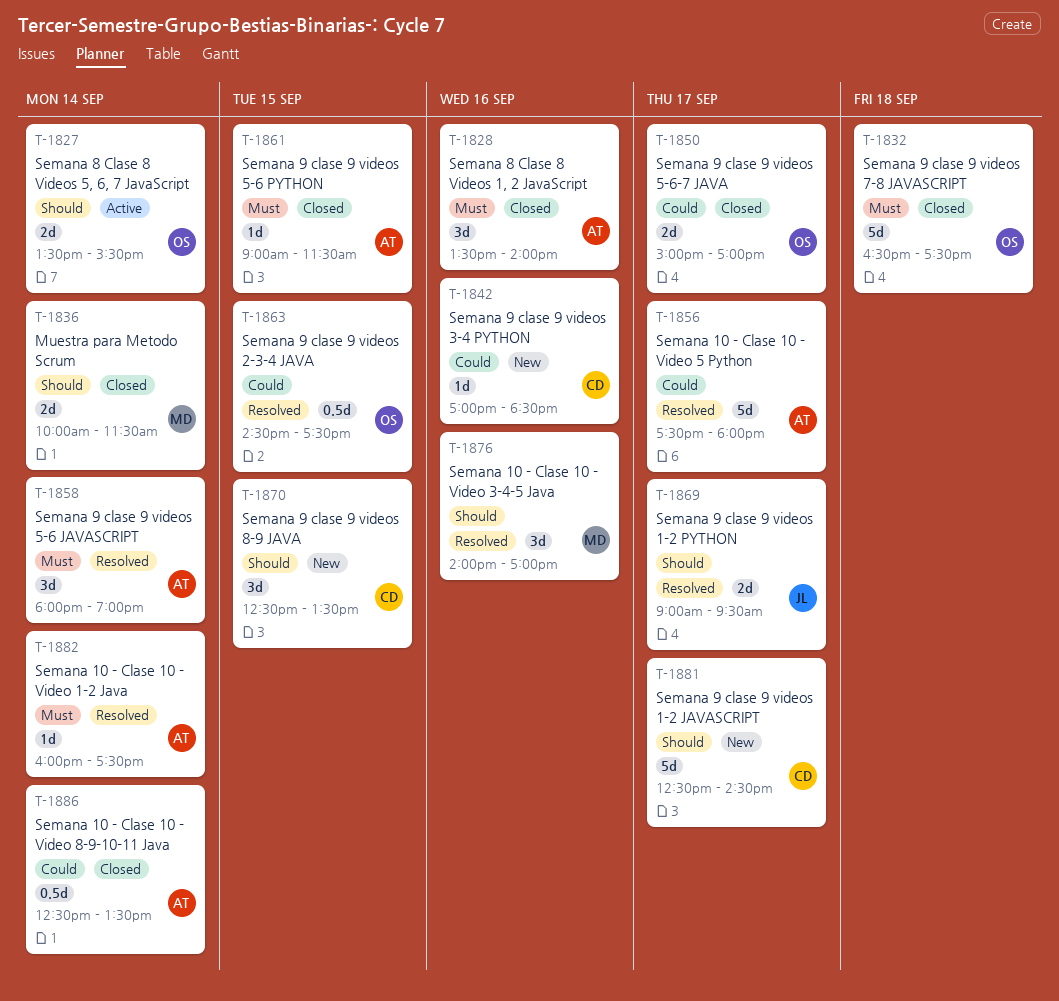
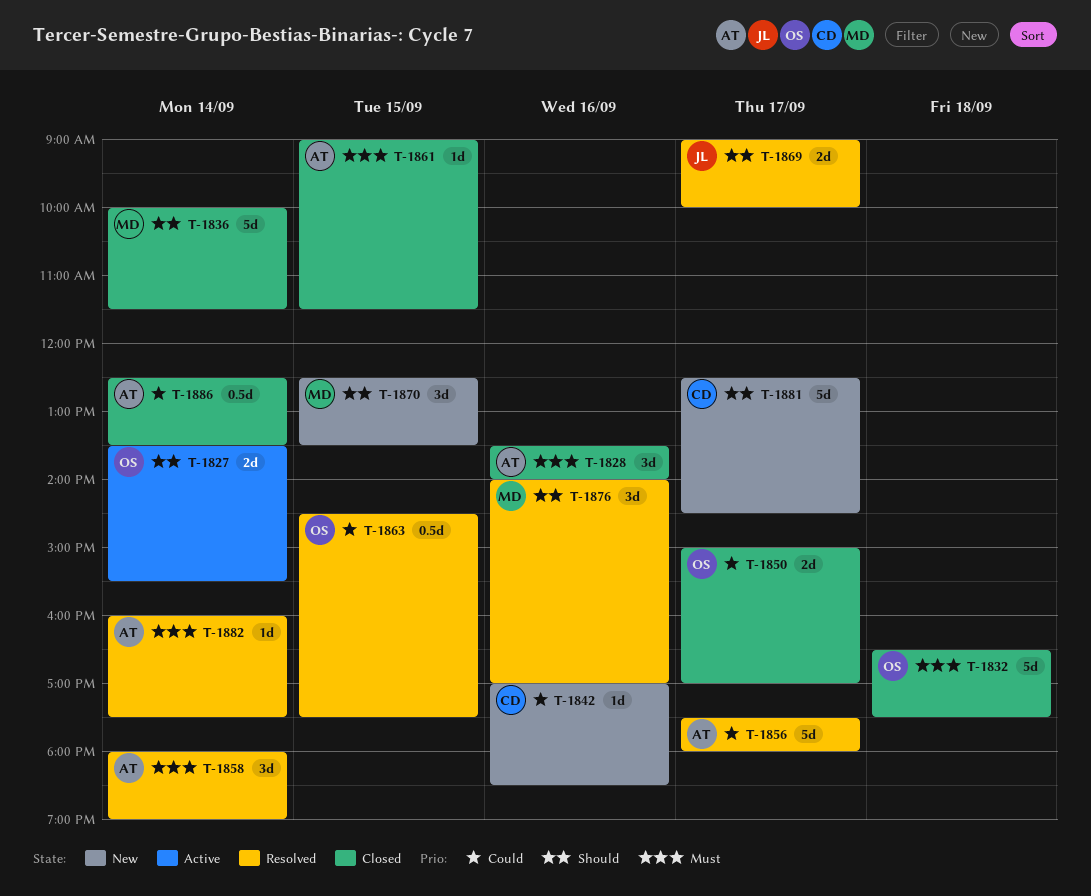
T-1836, estimate: 2d -> 5d
T-1869, ends: 09:30 -> 10:00
T-1870, owner: CD -> MD

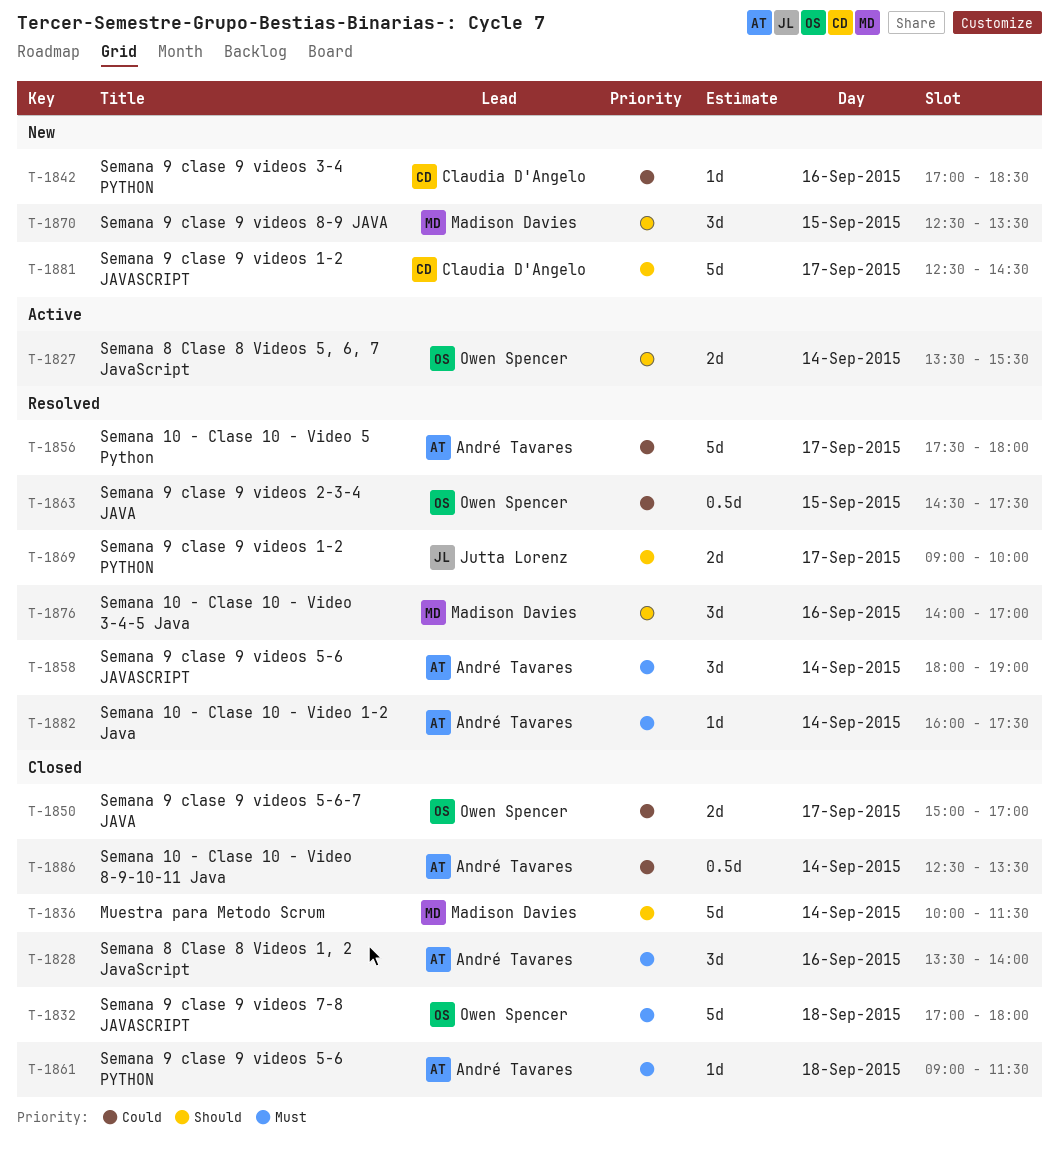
T-1832, begins: 16:30 -> 17:00
T-1832, ends: 17:30 -> 18:00
T-1861, day: Sep 15 -> Sep 18

